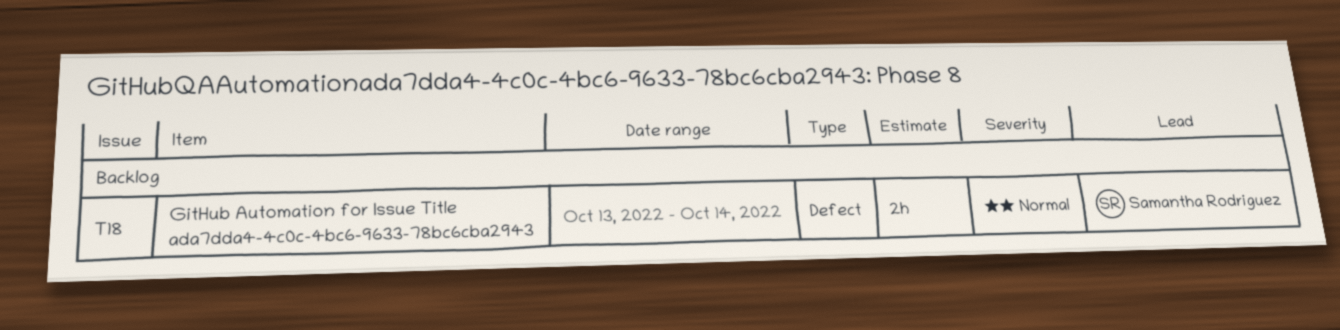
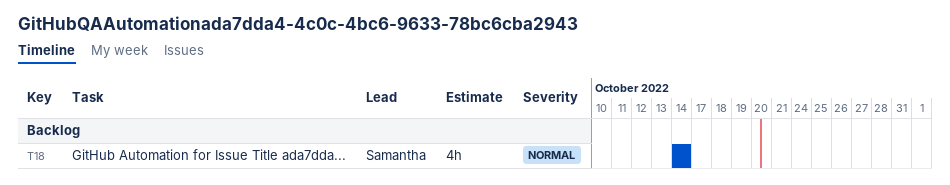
T18, estimate: 2h -> 4h
T18, start: Oct 13 -> Oct 14

